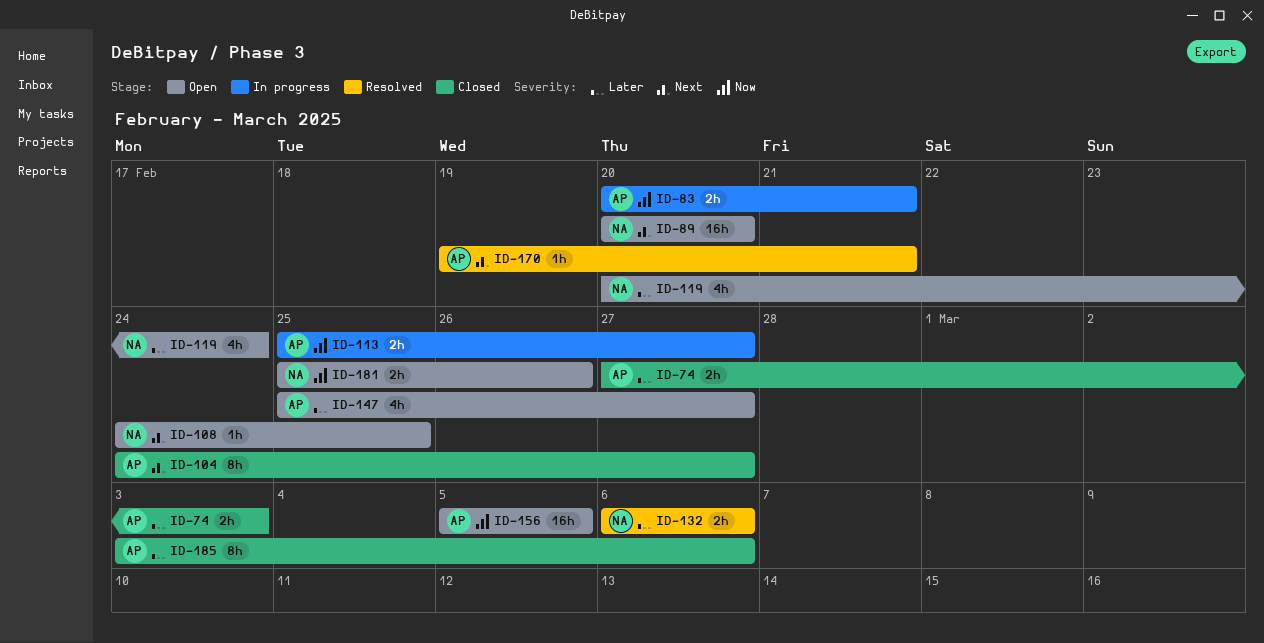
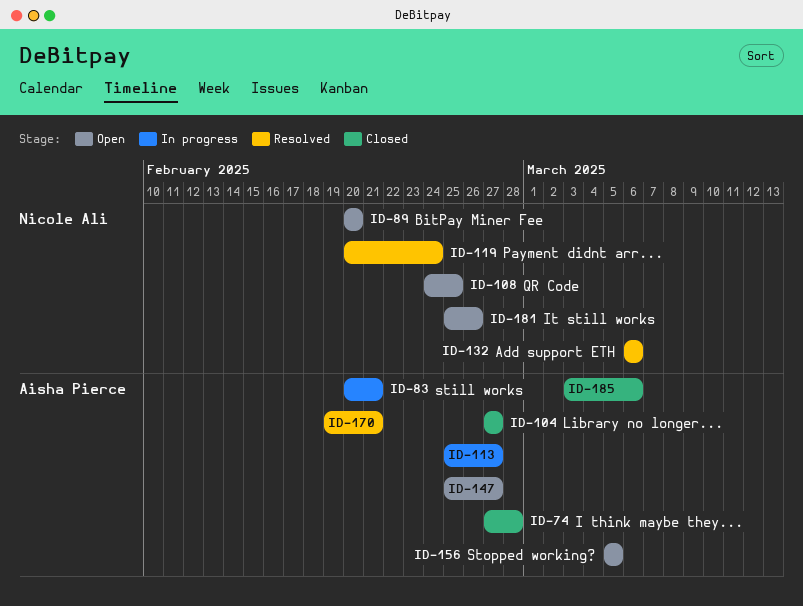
ID-74, due: Mar 3 -> Feb 28
ID-104, start: Feb 24 -> Feb 27
ID-119, status: Open -> Resolved

